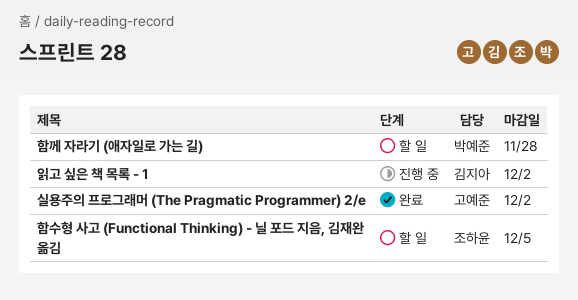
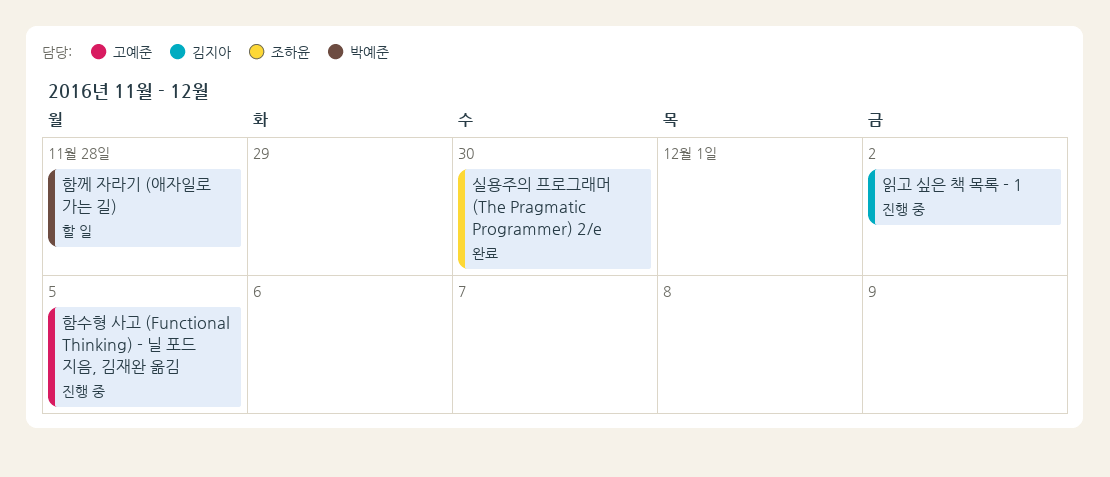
실용주의 프로그래머 (The Pragmatic Programmer) 2/e, owner: 고예준 -> 조하윤
실용주의 프로그래머 (The Pragmatic Programmer) 2/e, due: Dec 2 -> Nov 30
함수형 사고 (Functional Thinking) - 닐 포드 지음, 김재완 옮김, status: 할 일 -> 진행 중
함수형 사고 (Functional Thinking) - 닐 포드 지음, 김재완 옮김, owner: 조하윤 -> 고예준

